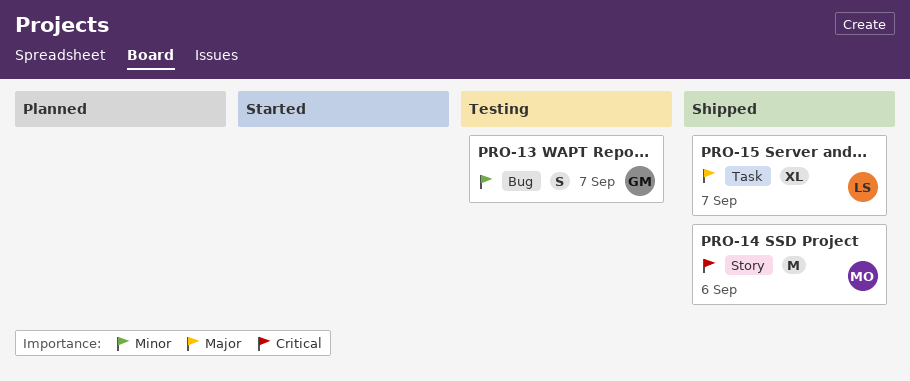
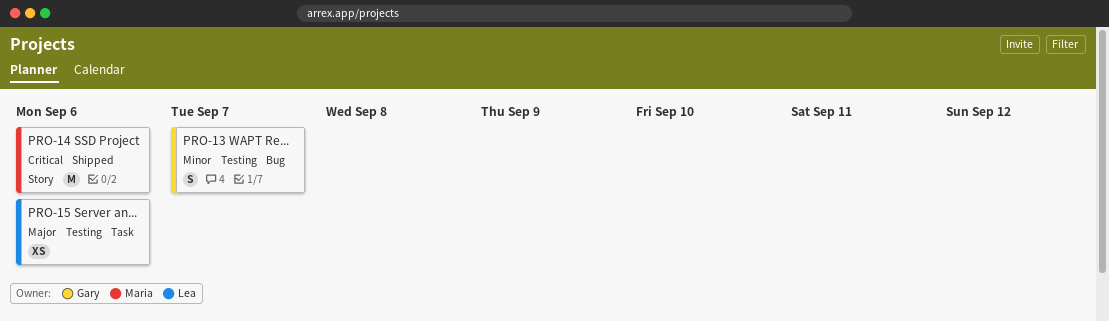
PRO-15, status: Shipped -> Testing
PRO-15, estimate: XL -> XS
PRO-15, due: Sep 7 -> Sep 6

